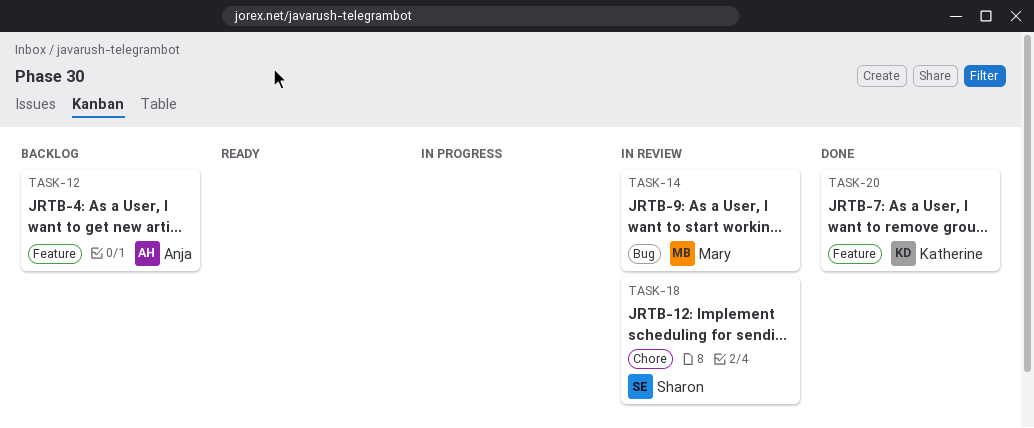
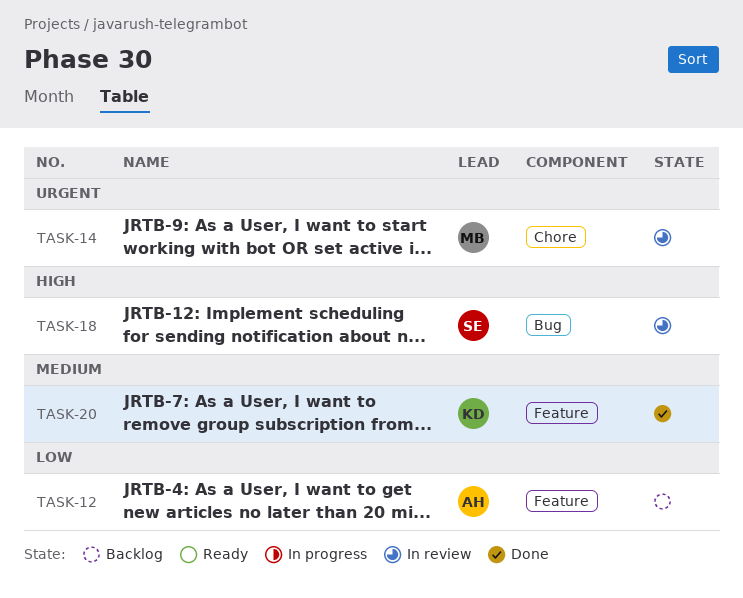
TASK-14, label: Bug -> Chore
TASK-18, label: Chore -> Bug

